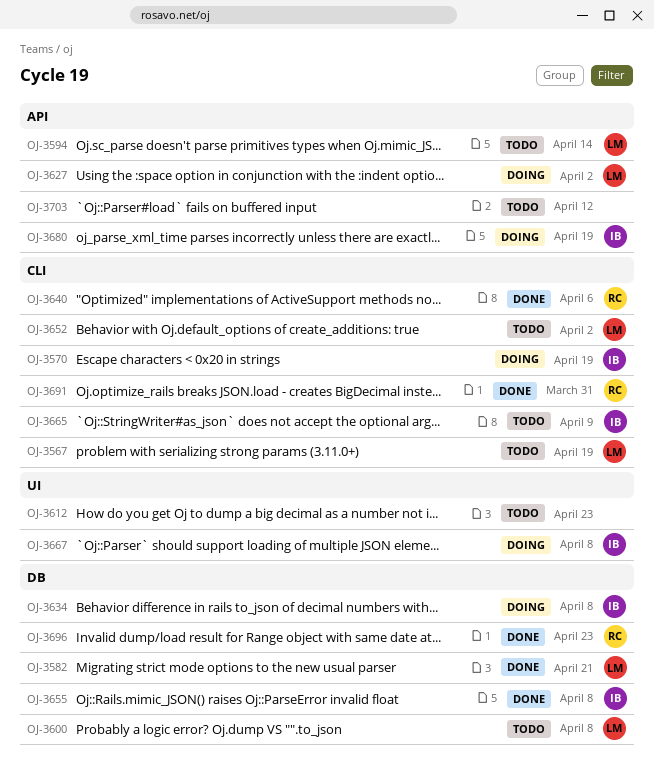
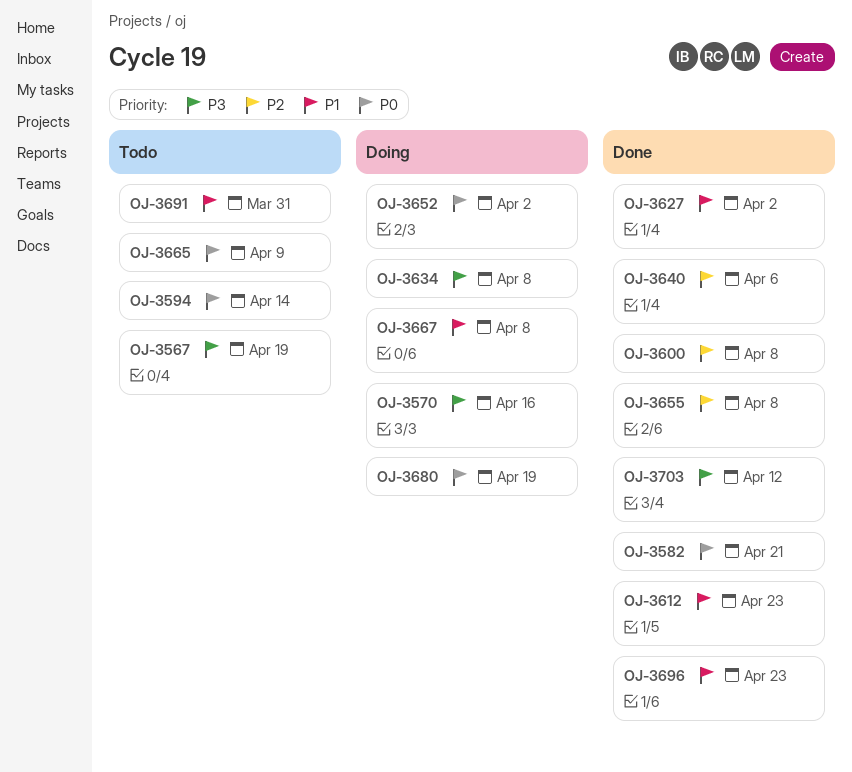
OJ-3570, due: Apr 19 -> Apr 16
OJ-3600, status: Todo -> Done
OJ-3612, status: Todo -> Done
OJ-3627, status: Doing -> Done
OJ-3652, status: Todo -> Doing
OJ-3691, status: Done -> Todo
OJ-3703, status: Todo -> Done

